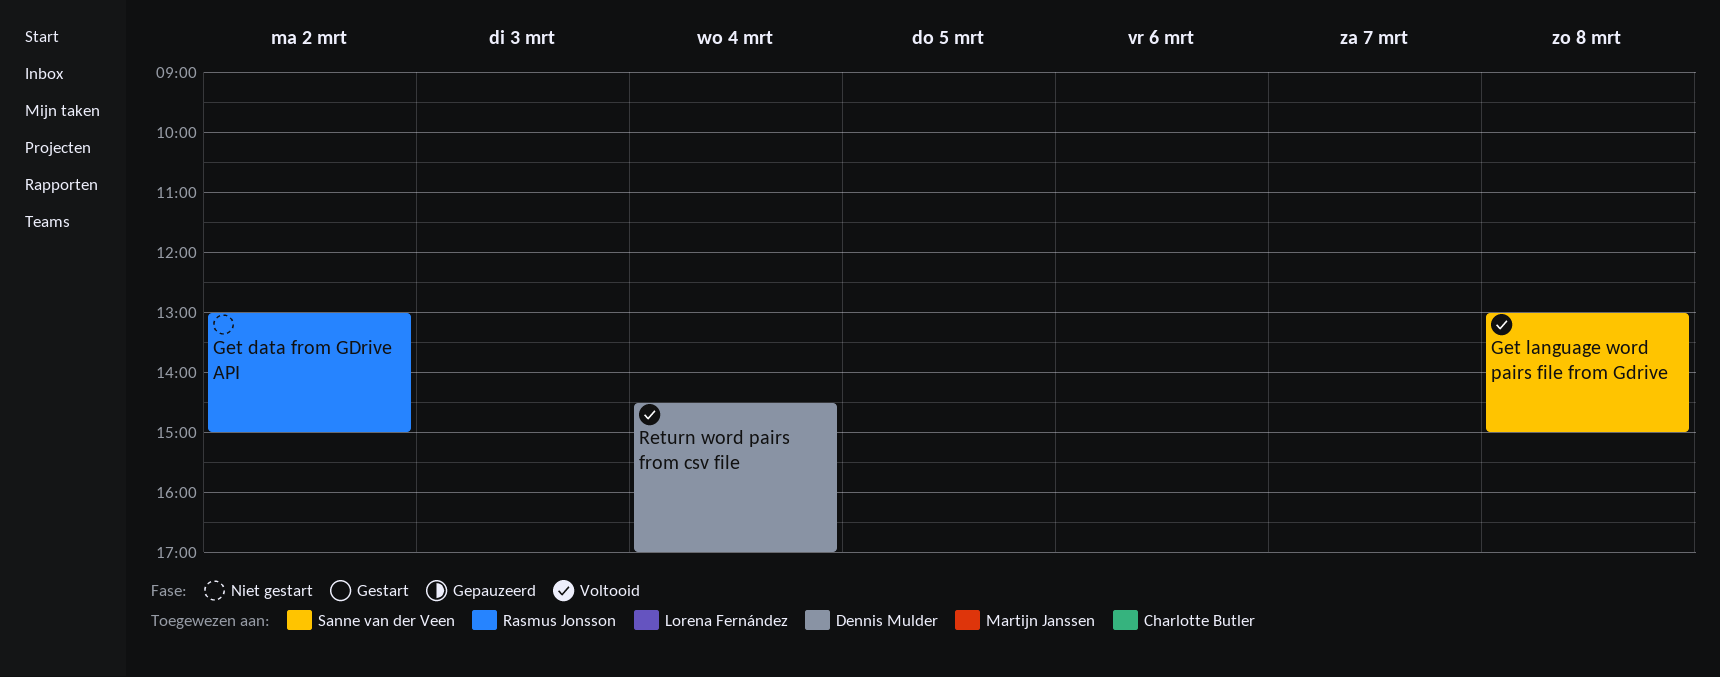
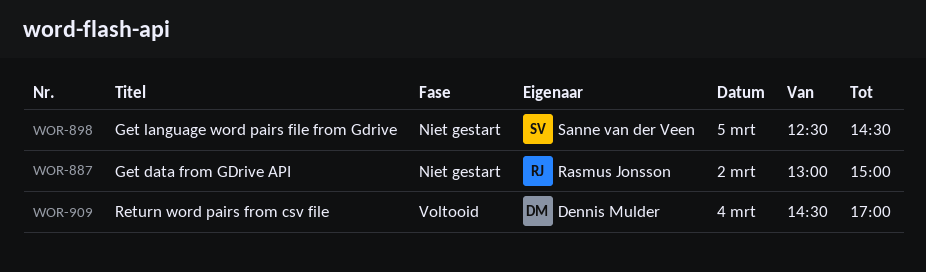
Get language word pairs file from Gdrive, status: Voltooid -> Niet gestart
Get language word pairs file from Gdrive, day: Mar 8 -> Mar 5
Get language word pairs file from Gdrive, begins: 13:00 -> 12:30
Get language word pairs file from Gdrive, ends: 15:00 -> 14:30

